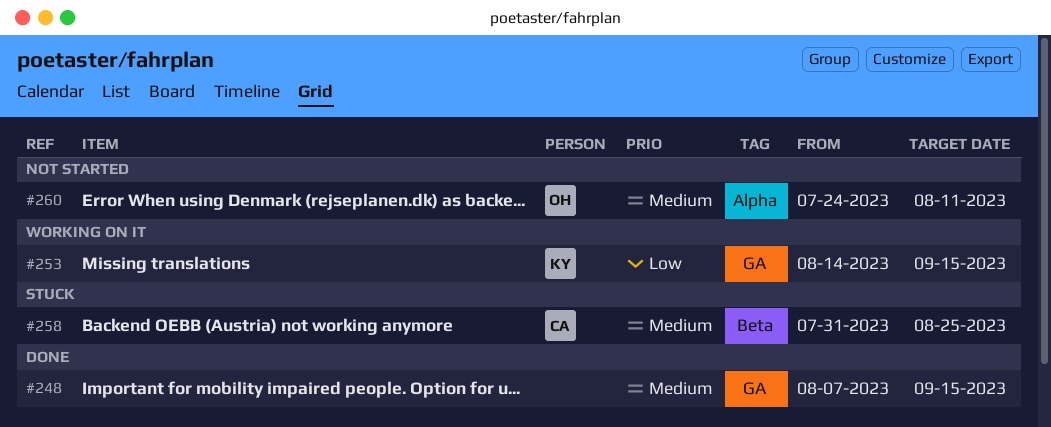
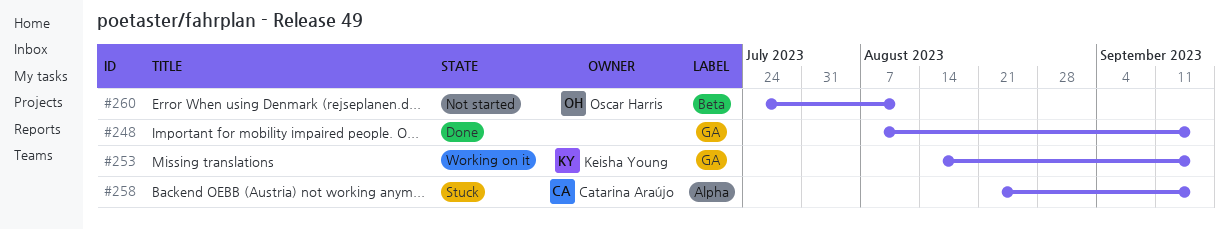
#258, label: Beta -> Alpha
#258, start: Jul 31 -> Aug 21
#258, due: Aug 25 -> Sep 15
#260, label: Alpha -> Beta

